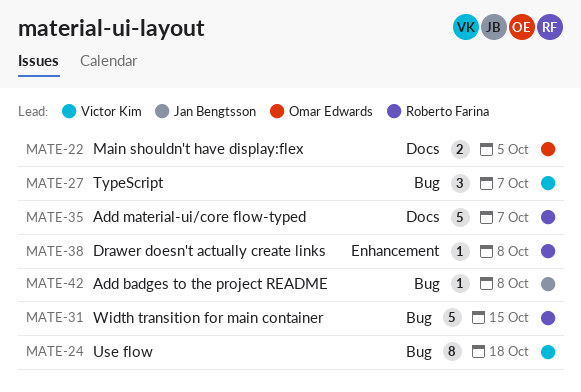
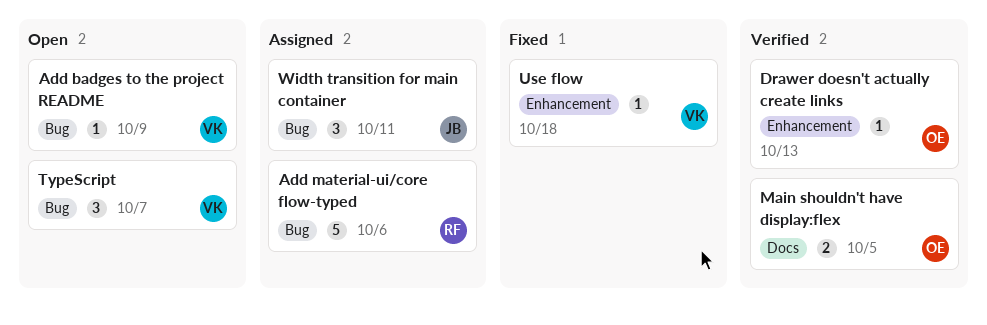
Add badges to the project README, owner: Jan Bengtsson -> Victor Kim
Add badges to the project README, due: Oct 8 -> Oct 9
Add material-ui/core flow-typed, label: Docs -> Bug
Add material-ui/core flow-typed, due: Oct 7 -> Oct 6
Drawer doesn't actually create links, owner: Roberto Farina -> Omar Edwards
Drawer doesn't actually create links, due: Oct 8 -> Oct 13
Use flow, label: Bug -> Enhancement
Use flow, estimate: 8 -> 1
Width transition for main container, owner: Roberto Farina -> Jan Bengtsson
Width transition for main container, estimate: 5 -> 3
Width transition for main container, due: Oct 15 -> Oct 11

